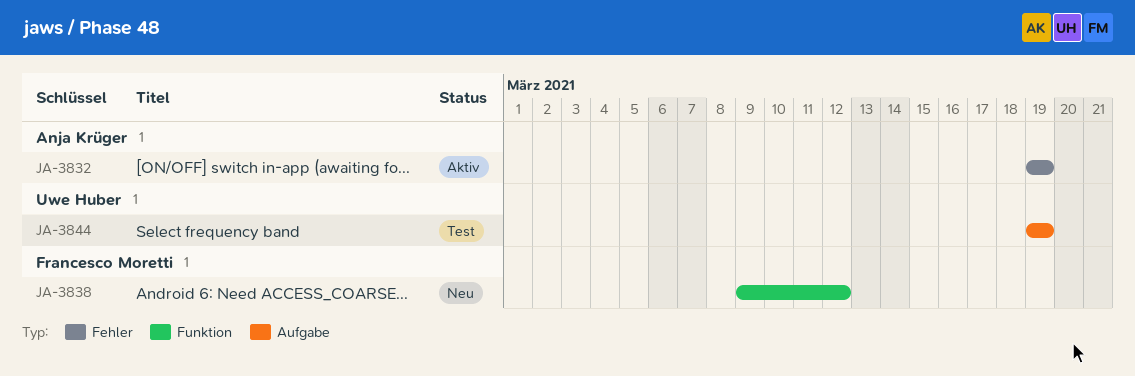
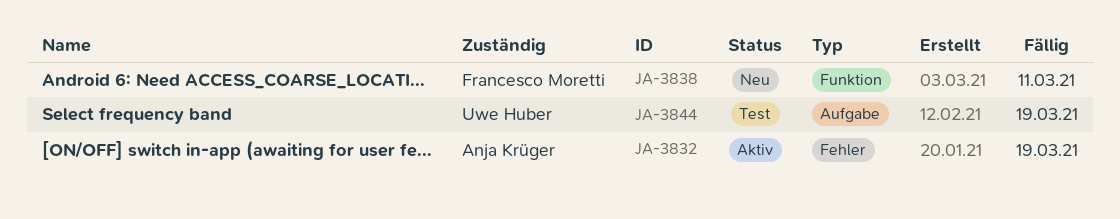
JA-3838, due: Mar 12 -> Mar 11

